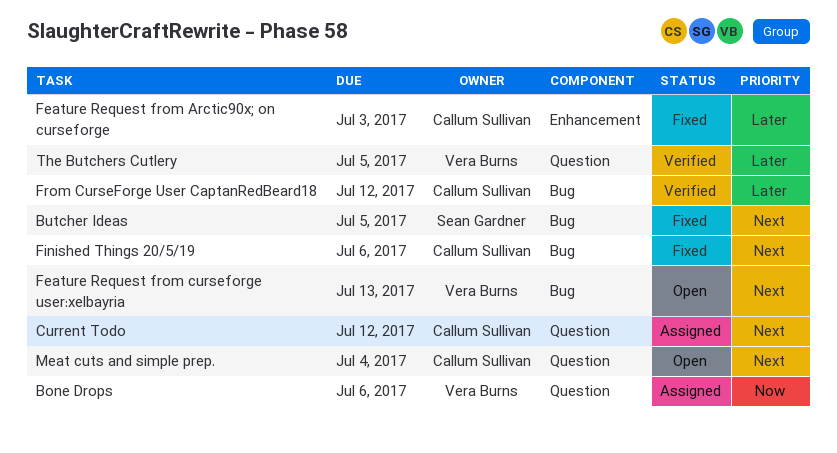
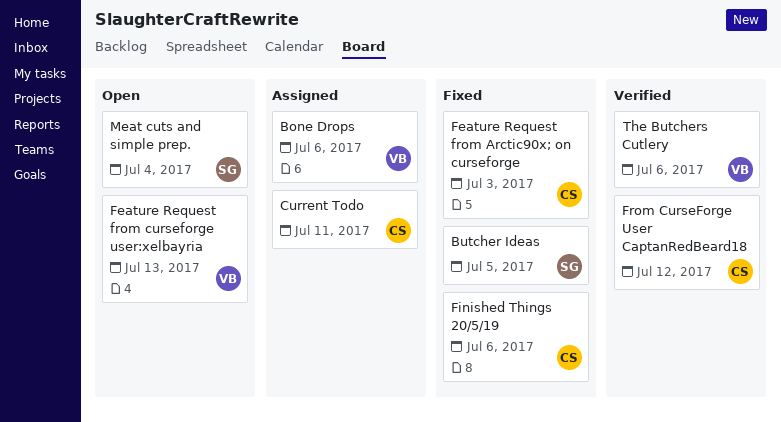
Current Todo, due: Jul 12 -> Jul 11
Meat cuts and simple prep., owner: Callum Sullivan -> Sean Gardner
The Butchers Cutlery, due: Jul 5 -> Jul 6

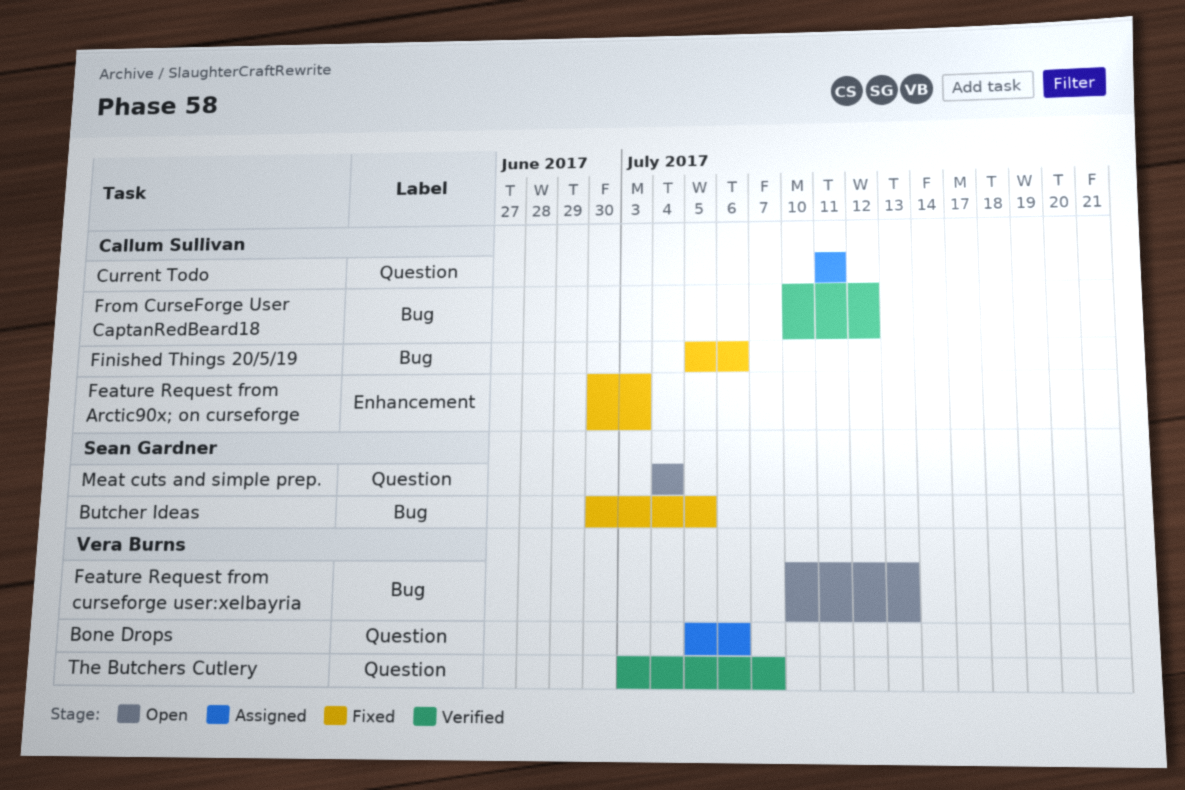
The Butchers Cutlery, due: Jul 6 -> Jul 7

